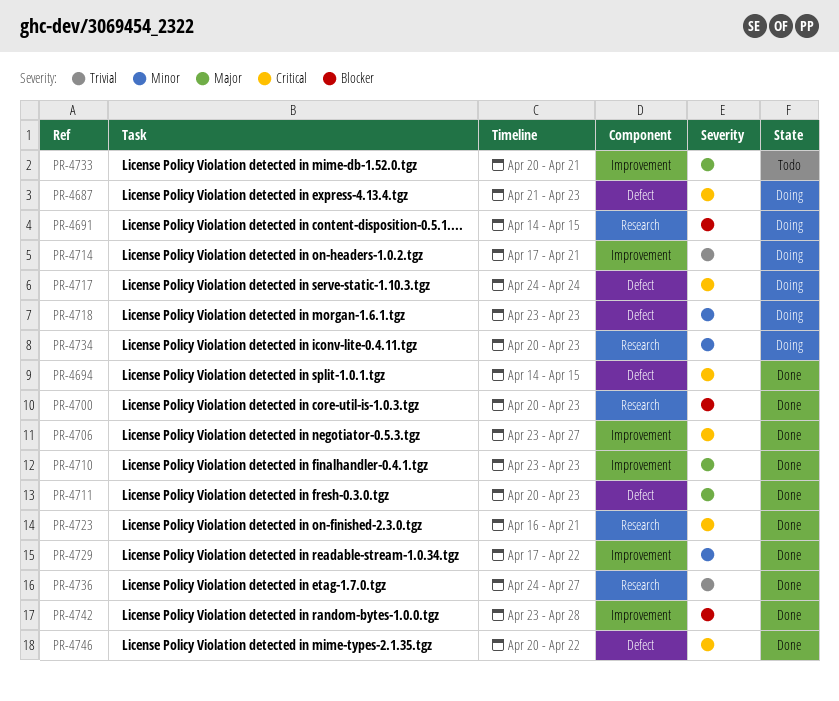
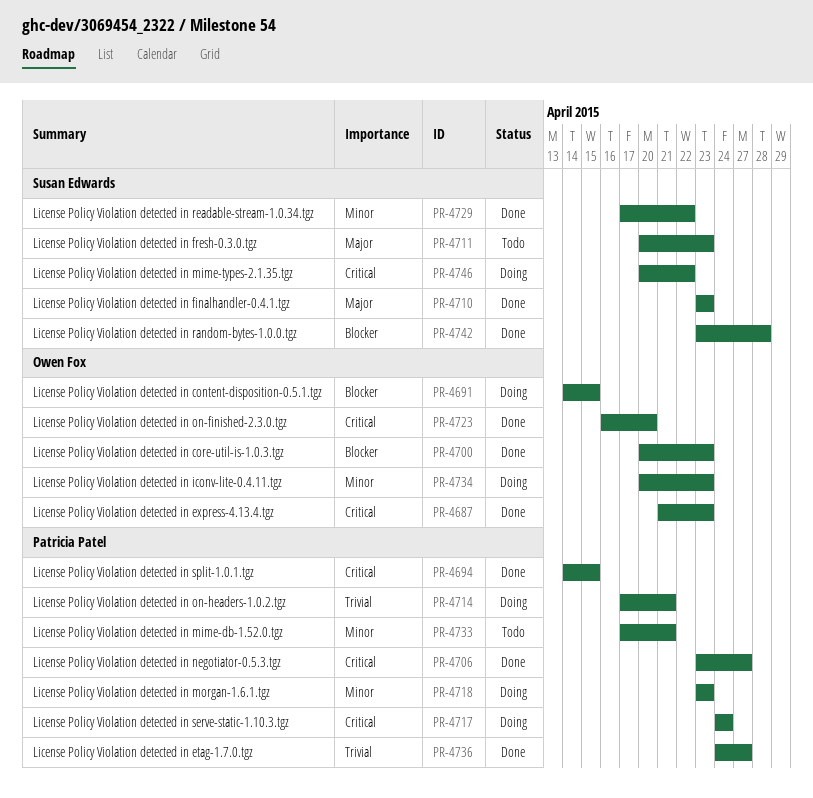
PR-4687, status: Doing -> Done
PR-4711, status: Done -> Todo
PR-4723, due: Apr 21 -> Apr 20
PR-4733, priority: Major -> Minor
PR-4733, start: Apr 20 -> Apr 17
PR-4746, status: Done -> Doing

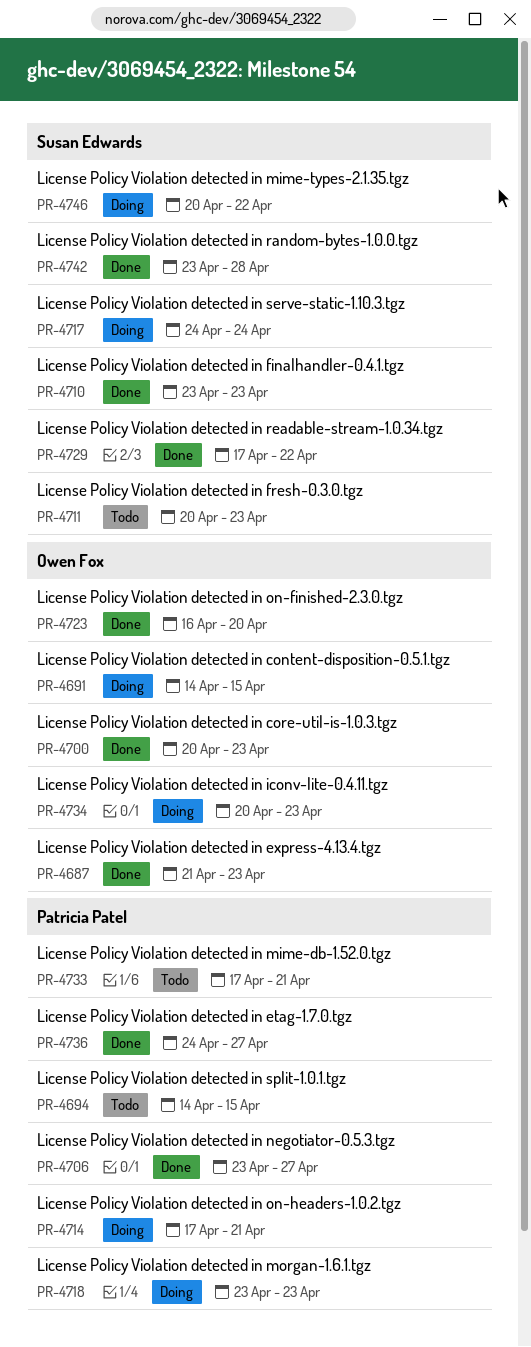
PR-4694, status: Done -> Todo
PR-4717, owner: Patricia Patel -> Susan Edwards

